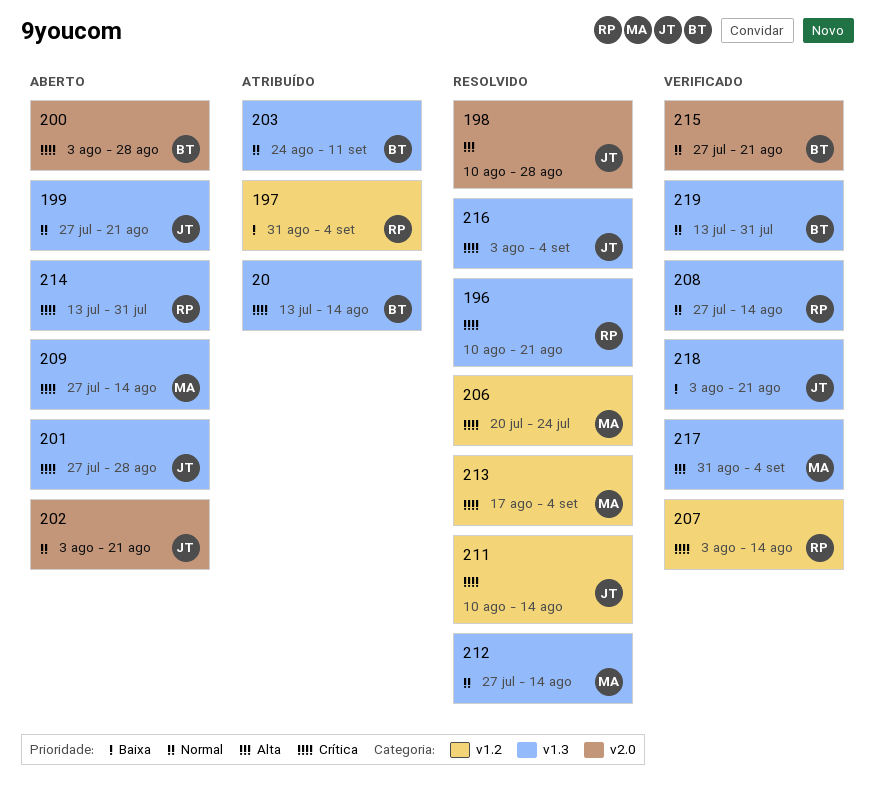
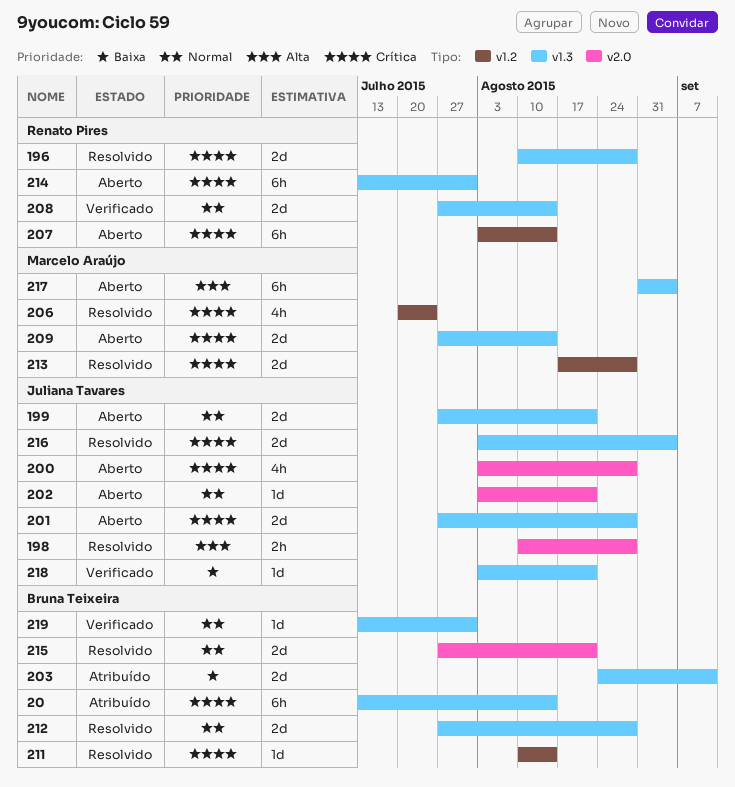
196, due: Aug 21 -> Aug 28
197: present -> none
200, owner: Bruna Teixeira -> Juliana Tavares
203, priority: Normal -> Baixa
207, status: Verificado -> Aberto
211, owner: Juliana Tavares -> Bruna Teixeira
212, owner: Marcelo Araújo -> Bruna Teixeira
212, due: Aug 14 -> Aug 28
213, due: Sep 4 -> Aug 28
215, status: Verificado -> Resolvido
217, status: Verificado -> Aberto

